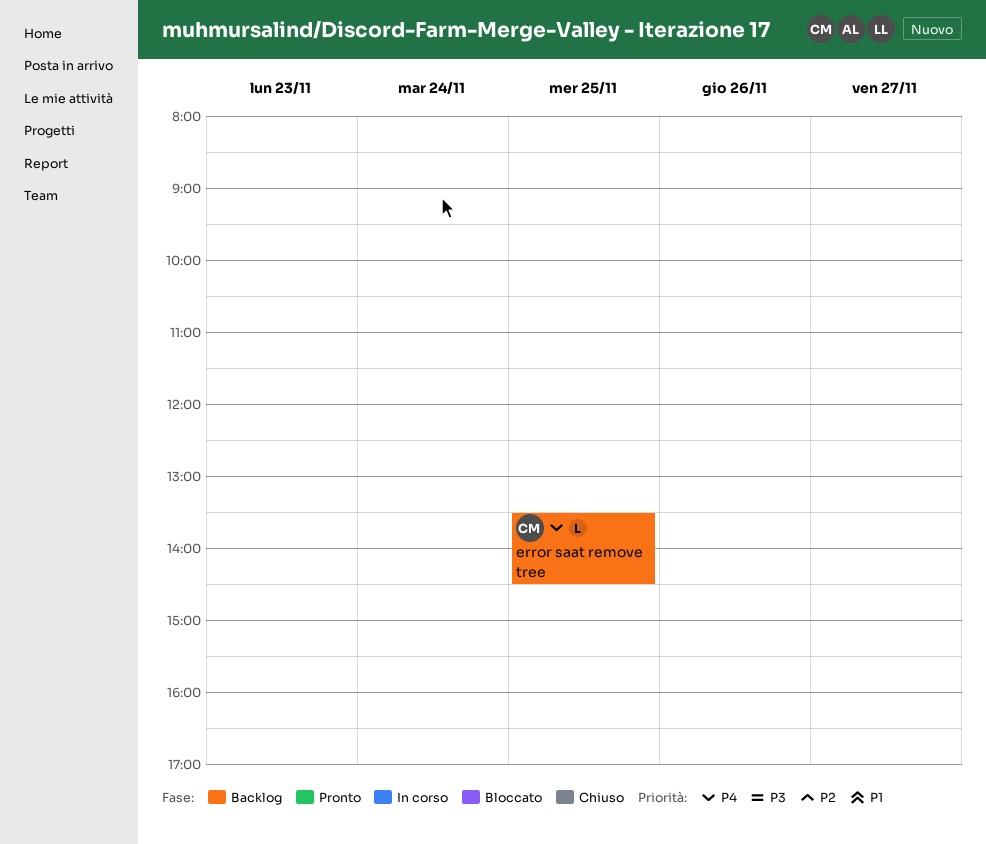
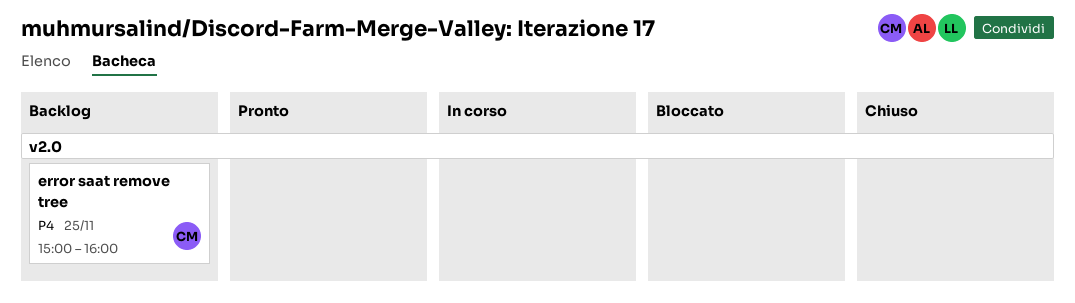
error saat remove tree, begins: 13:30 -> 15:00
error saat remove tree, ends: 14:30 -> 16:00

